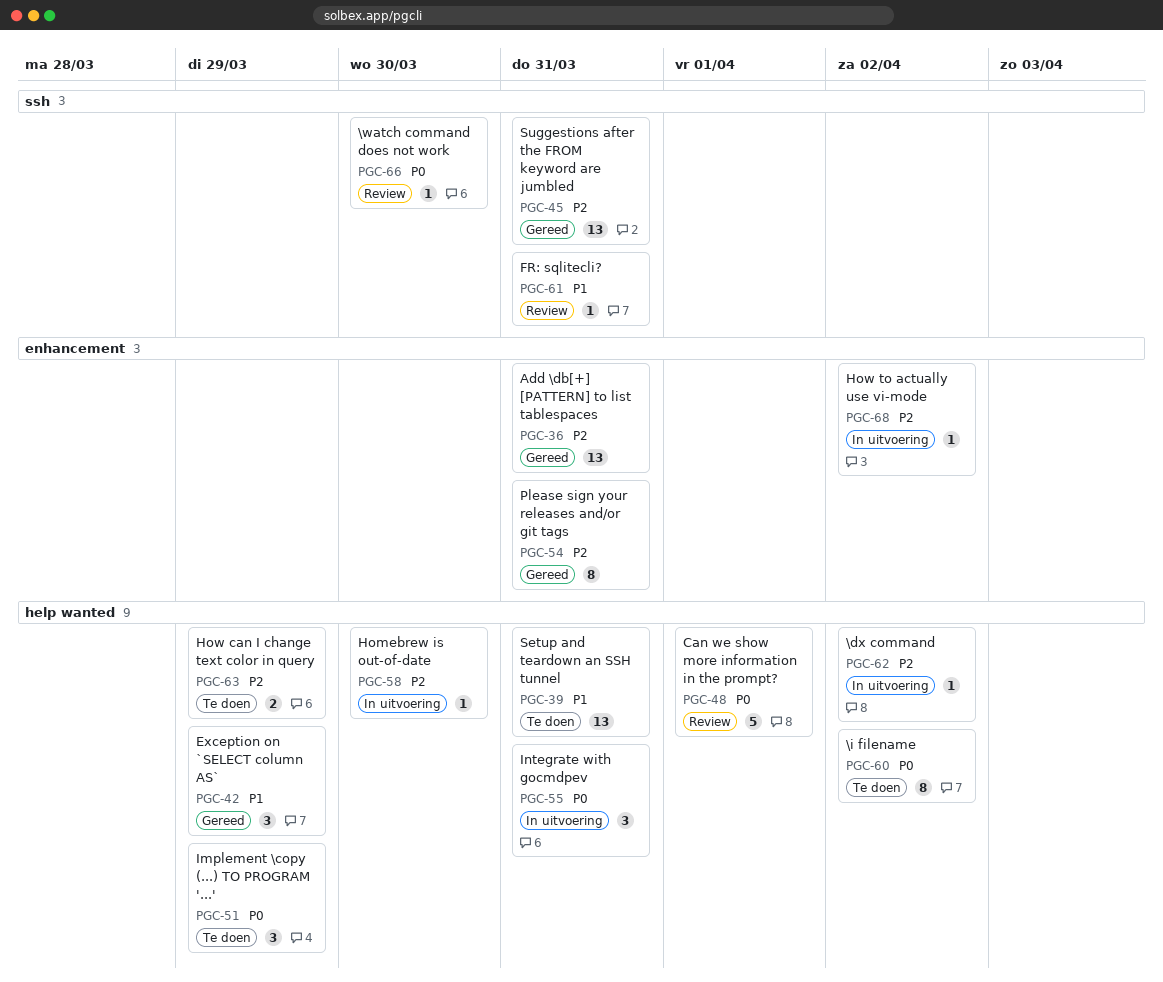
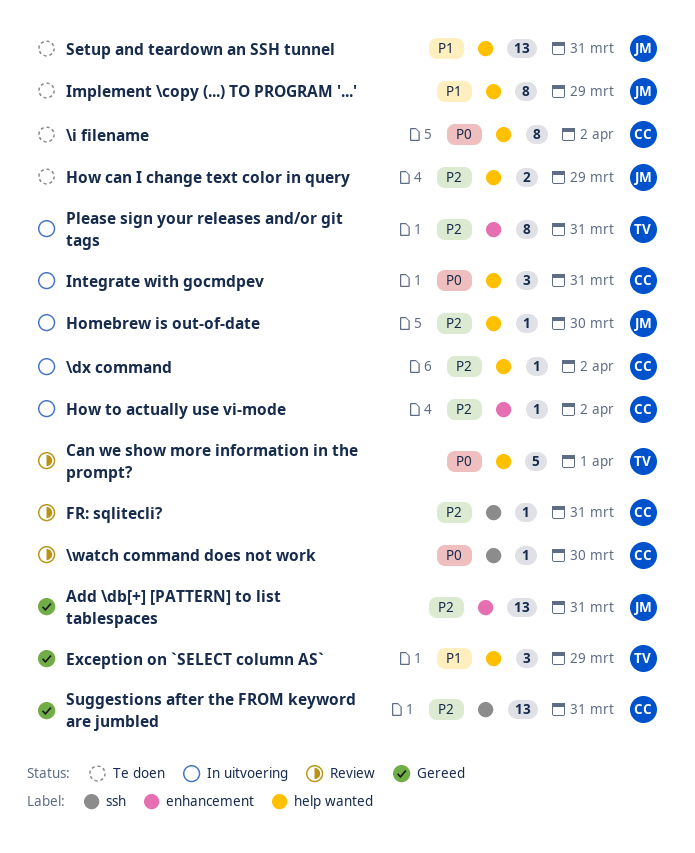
FR: sqlitecli?, priority: P1 -> P2
Implement \copy (...) TO PROGRAM '...', priority: P0 -> P1
Implement \copy (...) TO PROGRAM '...', estimate: 3 -> 8
Please sign your releases and/or git tags, status: Gereed -> In uitvoering

